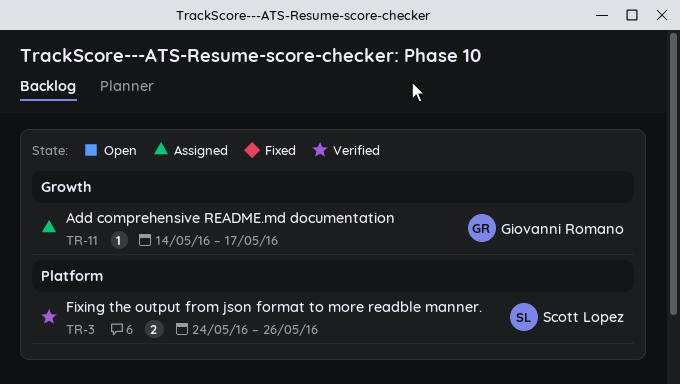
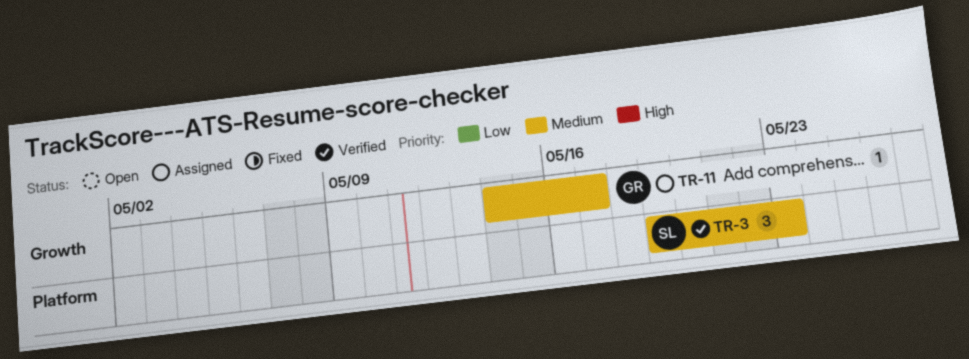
TR-3, estimate: 2 -> 3
TR-3, start: May 24 -> May 19
TR-3, due: May 26 -> May 23

